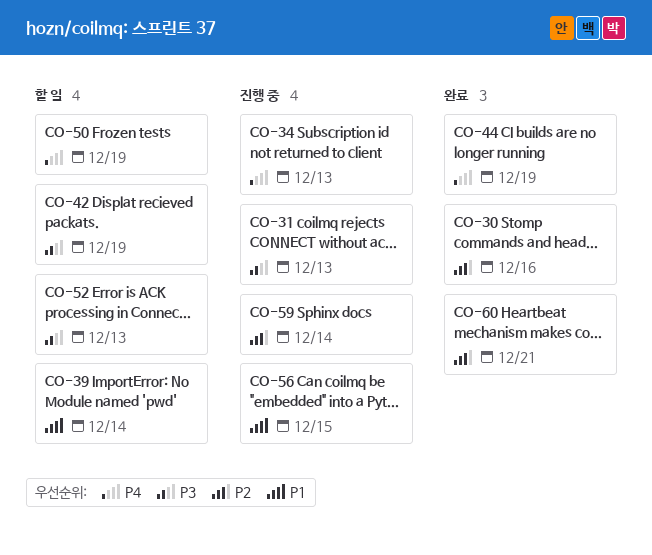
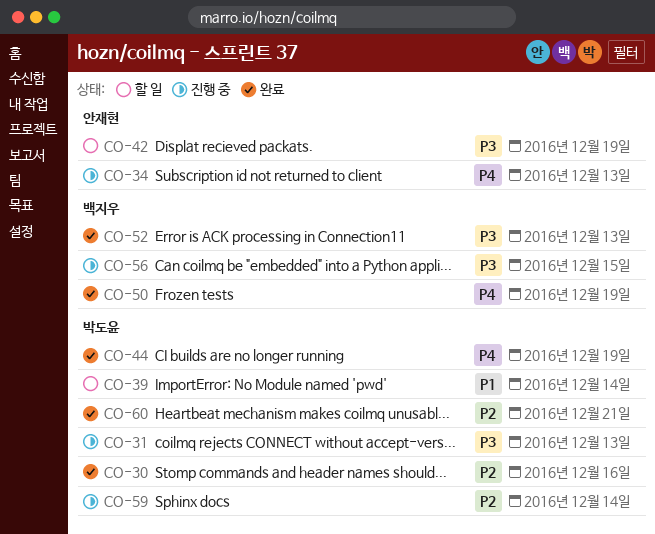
CO-50, status: 할 일 -> 완료
CO-52, status: 할 일 -> 완료
CO-56, priority: P1 -> P3

